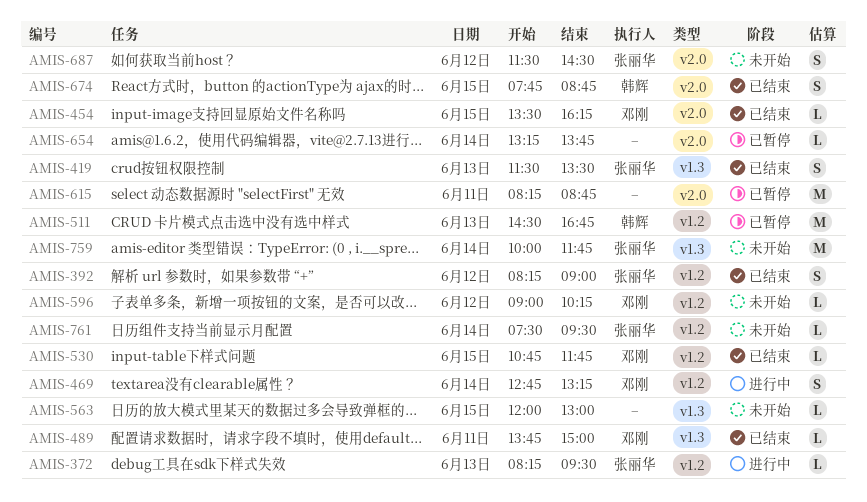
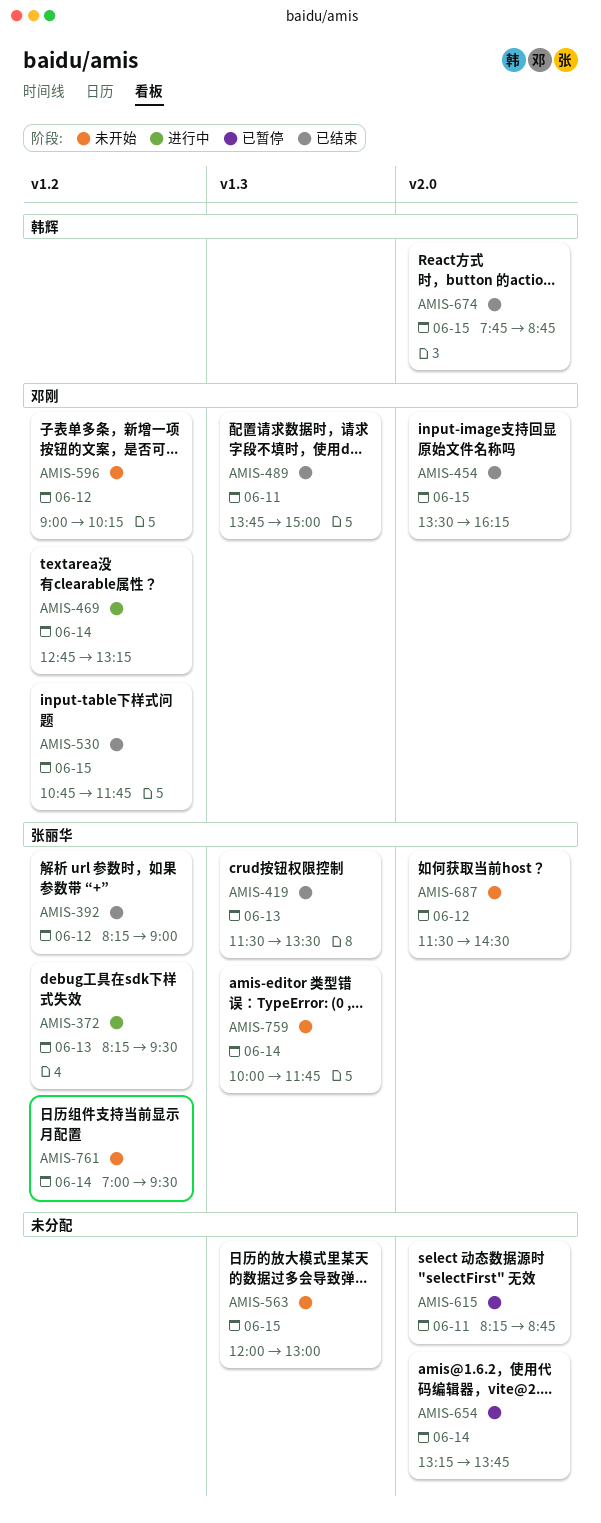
AMIS-511: present -> none
AMIS-761, begins: 07:30 -> 07:00

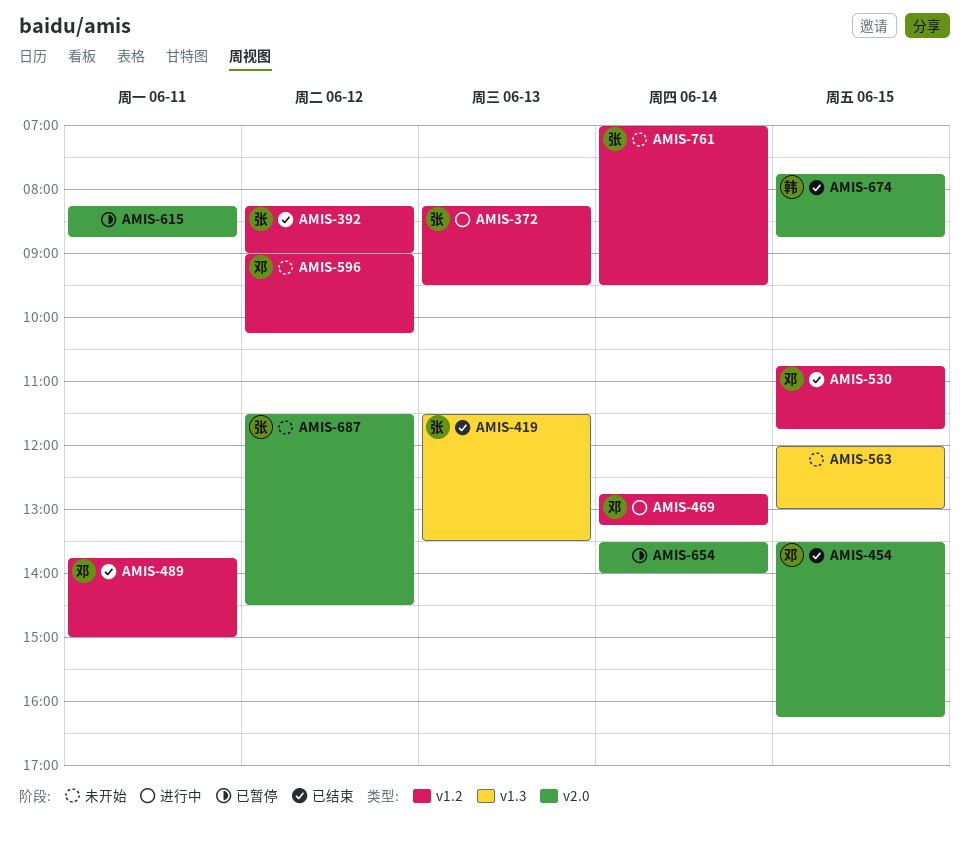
AMIS-489, label: v1.3 -> v1.2
AMIS-654, begins: 13:15 -> 13:30
AMIS-654, ends: 13:45 -> 14:00
AMIS-759: present -> none

